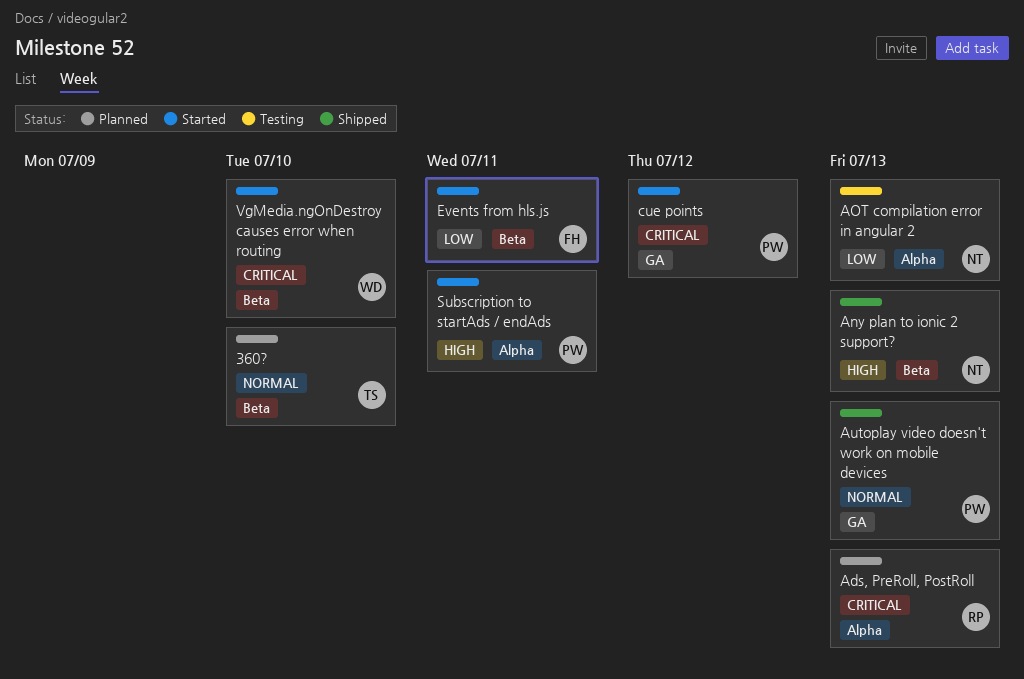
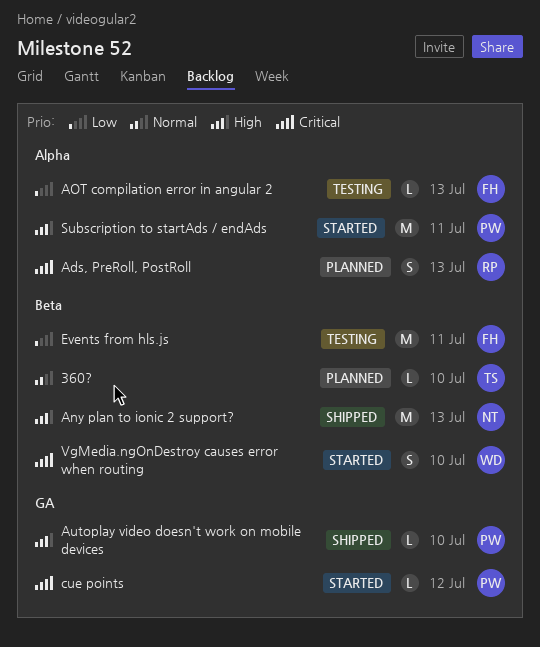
AOT compilation error in angular 2, owner: NT -> FH
Autoplay video doesn't work on mobile devices, priority: Normal -> High
Autoplay video doesn't work on mobile devices, due: Jul 13 -> Jul 10
Events from hls.js, status: Started -> Testing

